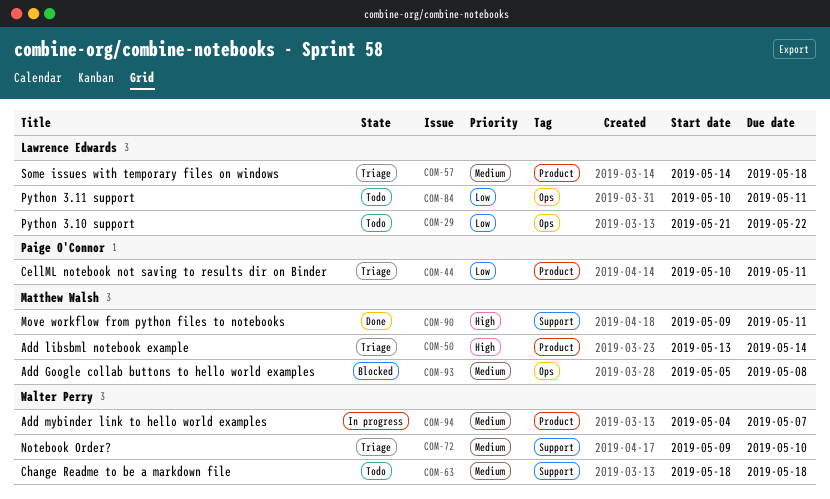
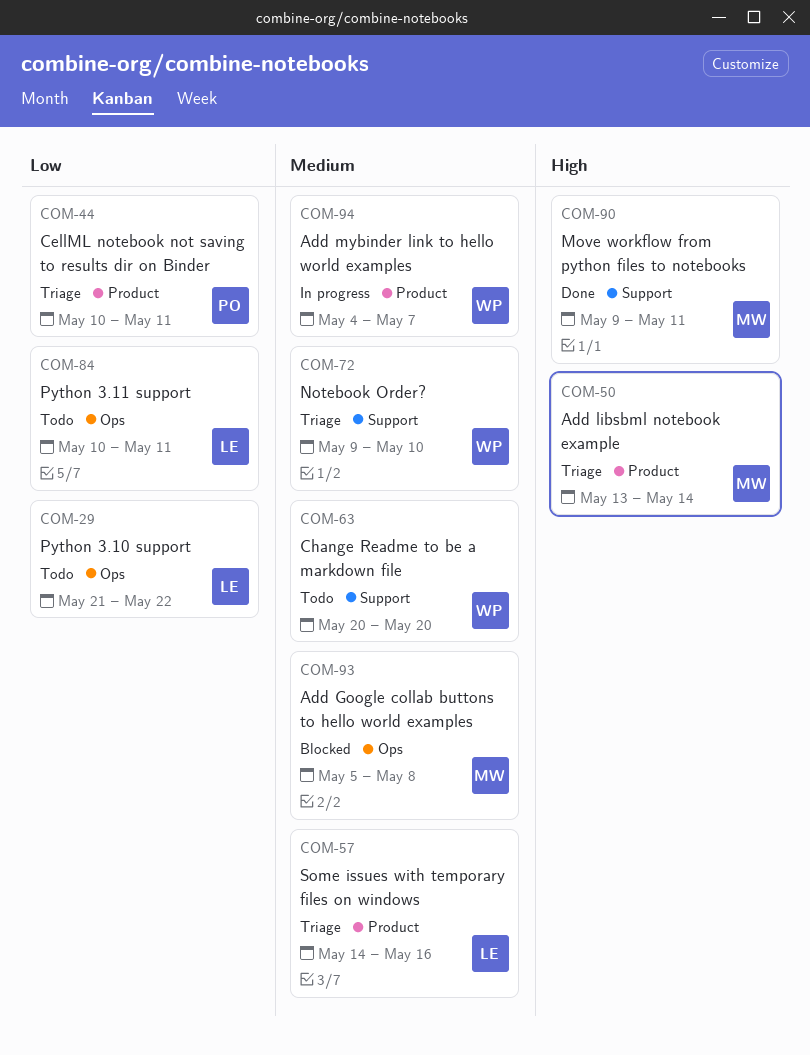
COM-57, due: May 18 -> May 16
COM-63, start: May 18 -> May 20
COM-63, due: May 18 -> May 20

